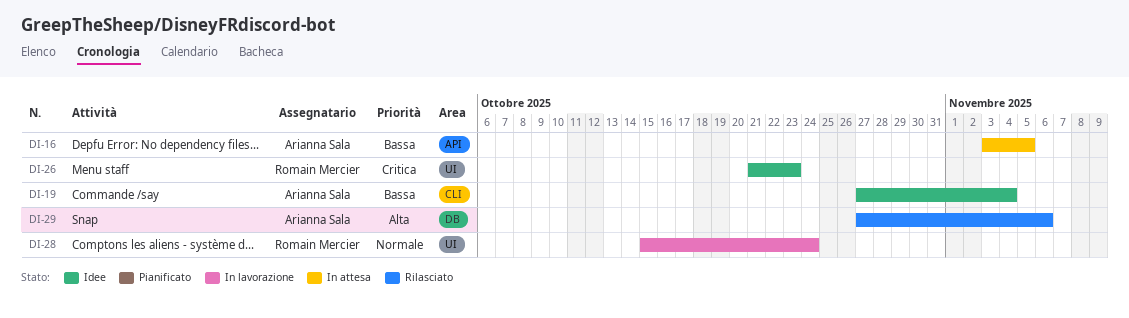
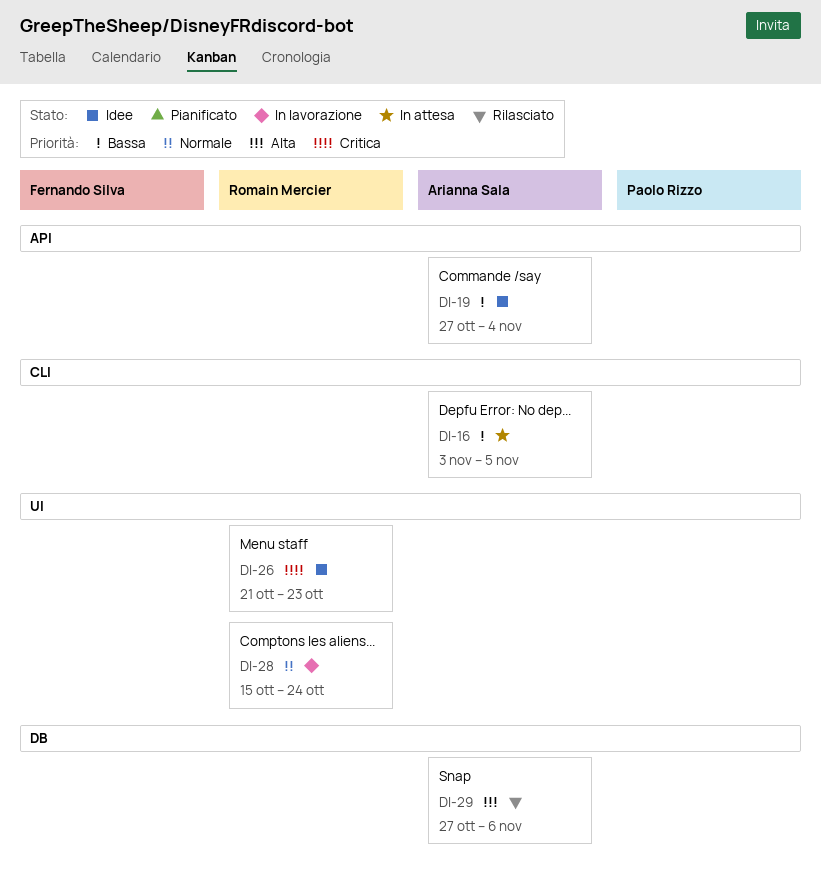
DI-16, label: API -> CLI
DI-19, label: CLI -> API

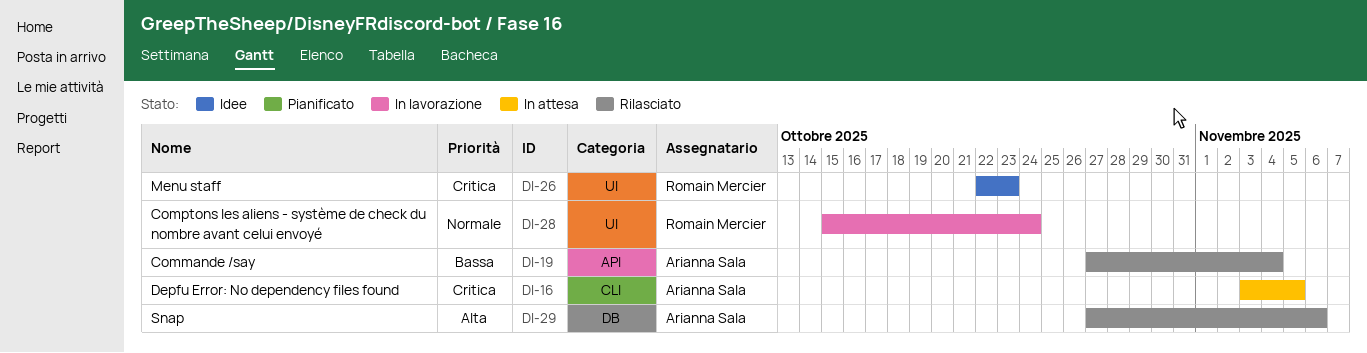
DI-16, priority: Bassa -> Critica
DI-19, status: Idee -> Rilasciato
DI-26, start: Oct 21 -> Oct 22

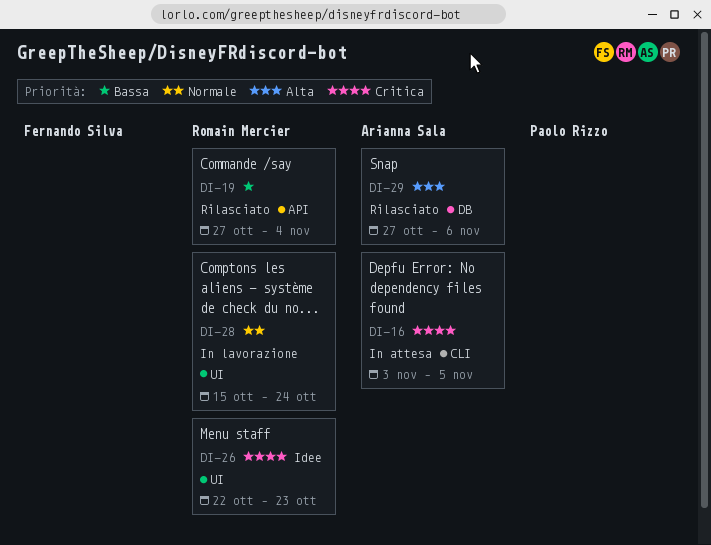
DI-19, owner: Arianna Sala -> Romain Mercier

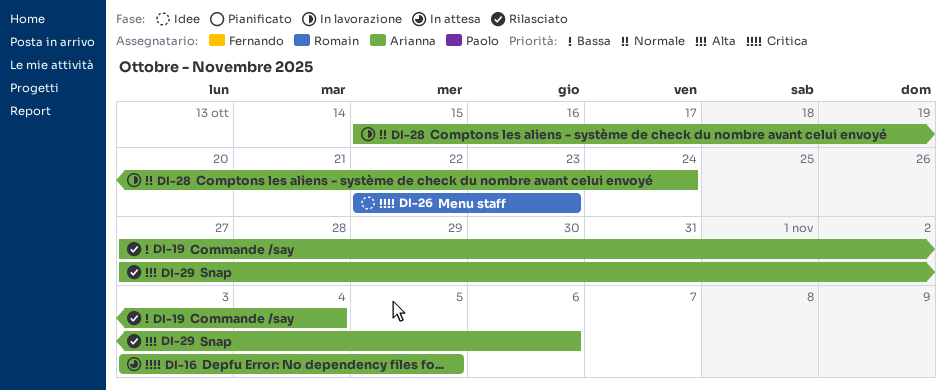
DI-19, owner: Romain Mercier -> Arianna Sala
DI-28, owner: Romain Mercier -> Arianna Sala

